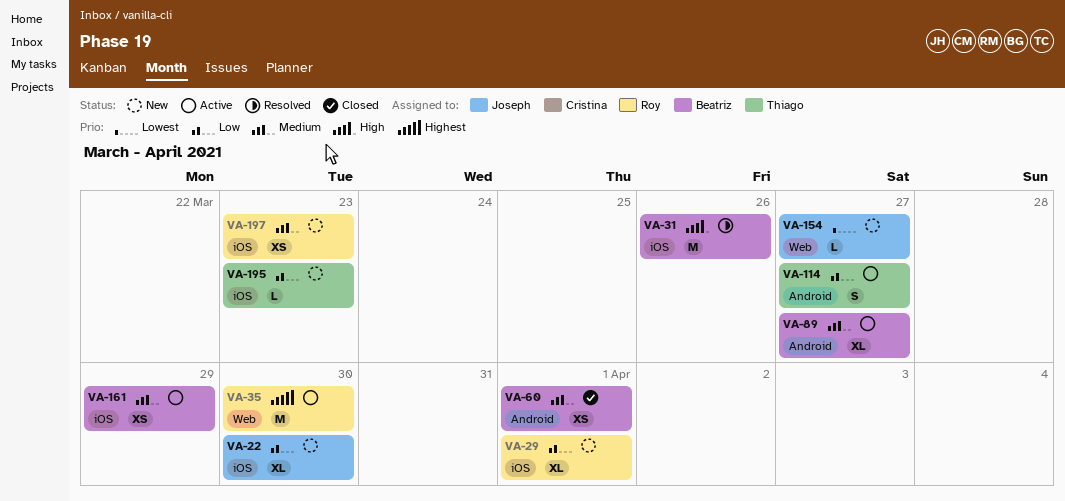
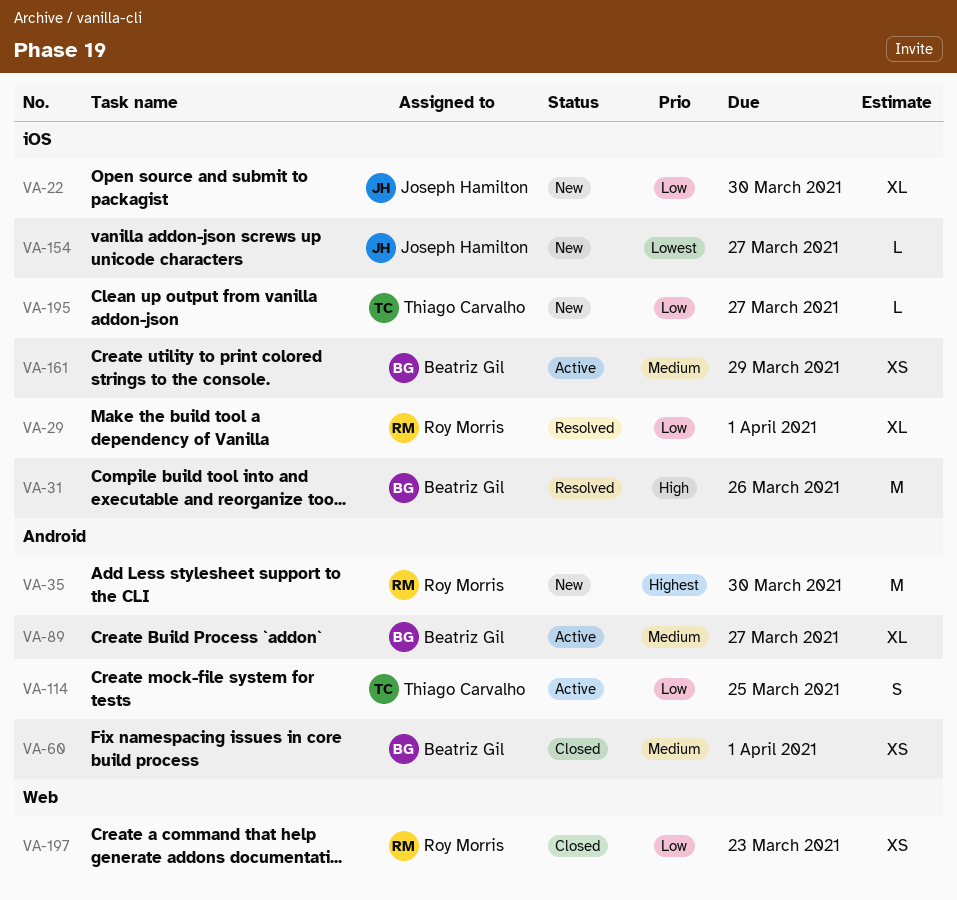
VA-29, status: New -> Resolved
VA-35, status: Active -> New
VA-35, label: Web -> Android
VA-114, due: Mar 27 -> Mar 25
VA-154, label: Web -> iOS
VA-195, due: Mar 23 -> Mar 27
VA-197, status: New -> Closed
VA-197, priority: Medium -> Low
VA-197, label: iOS -> Web

